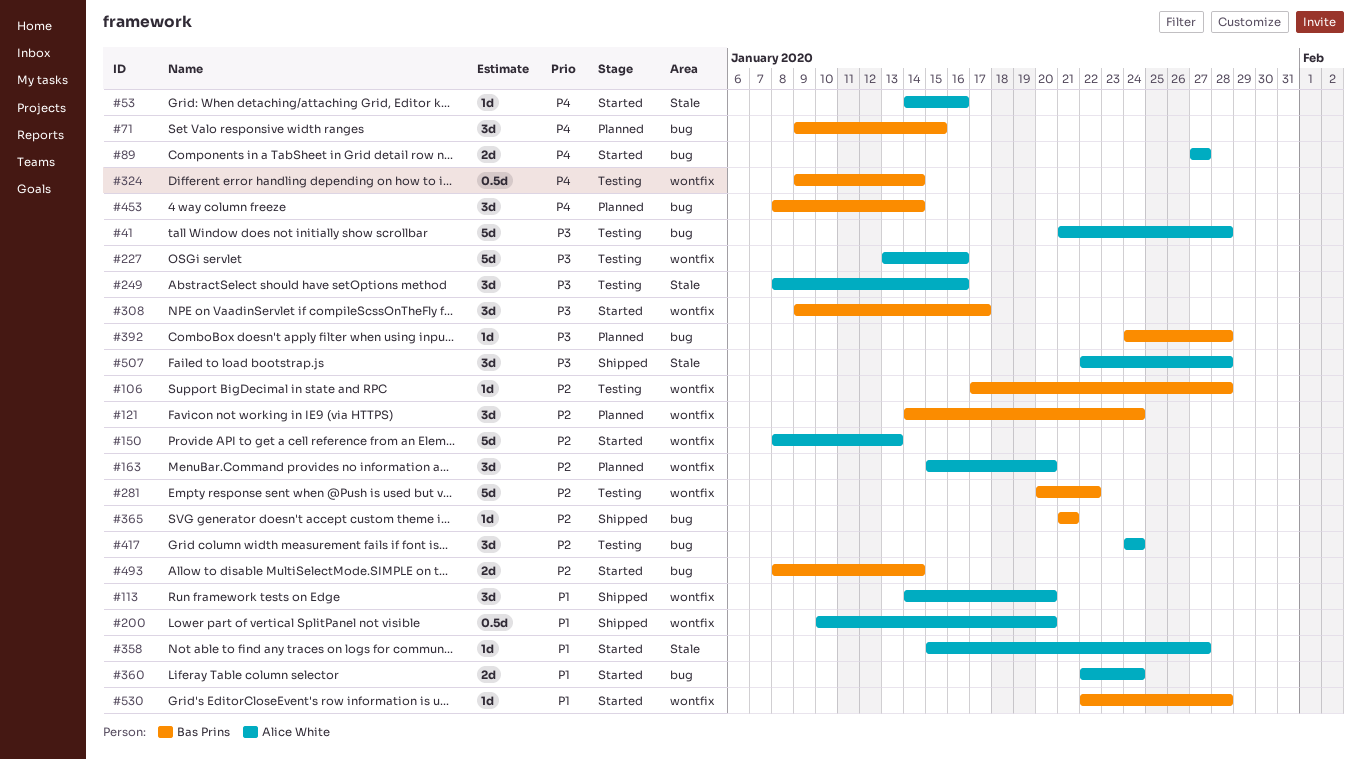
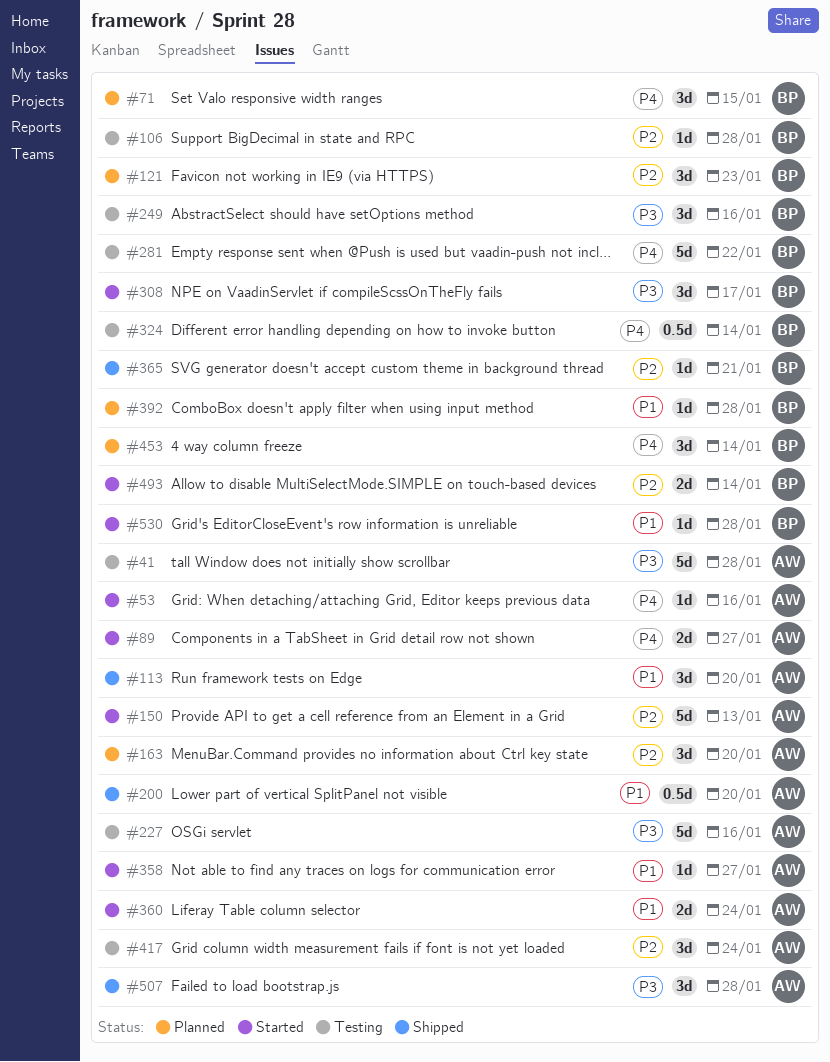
#121, due: Jan 24 -> Jan 23
#249, owner: Alice White -> Bas Prins
#281, priority: P2 -> P4
#392, priority: P3 -> P1

